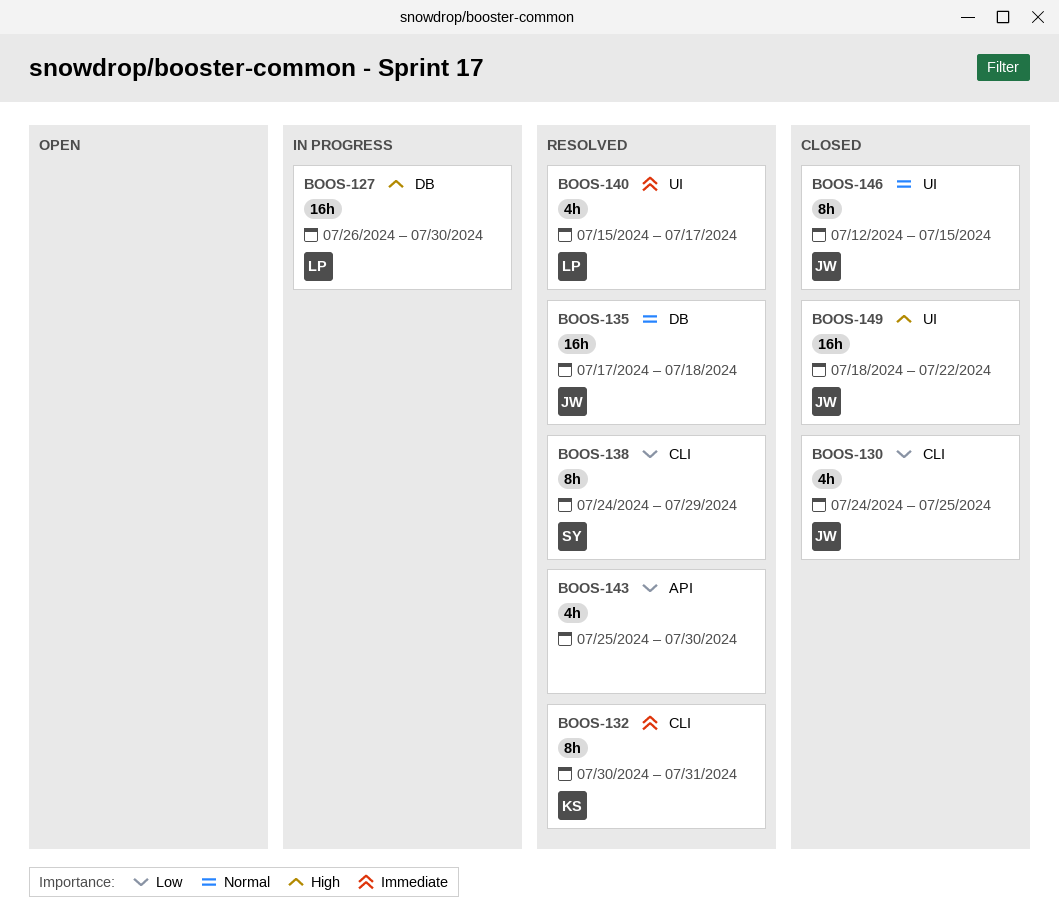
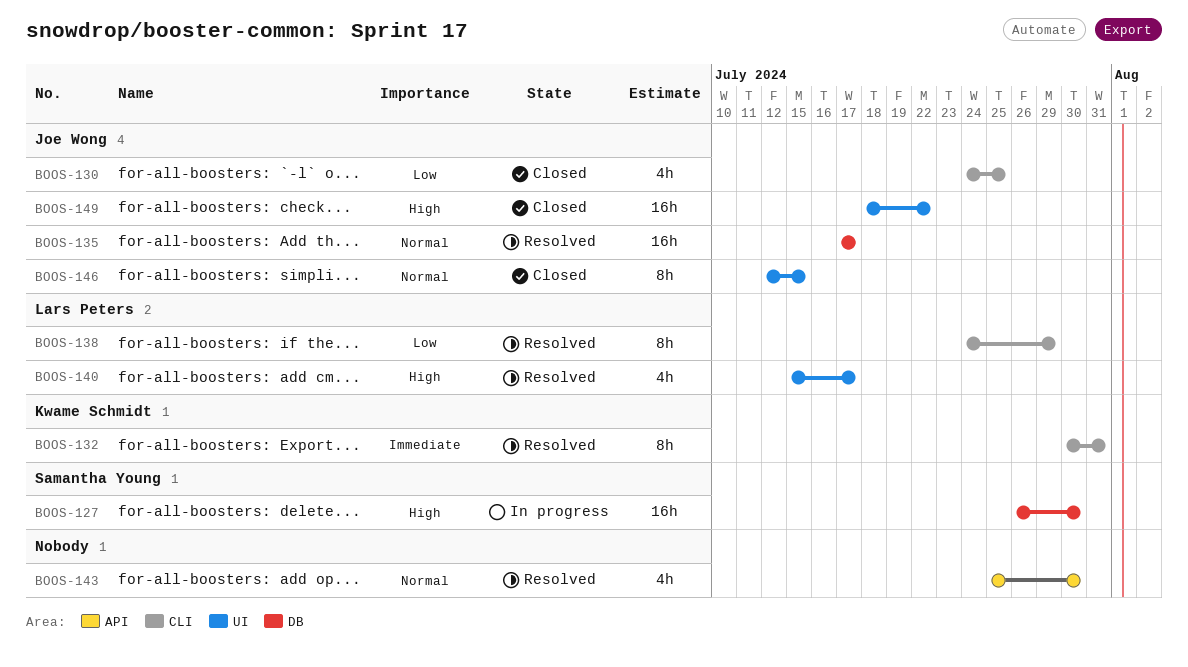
BOOS-127, owner: Lars Peters -> Samantha Young
BOOS-135, due: Jul 18 -> Jul 17
BOOS-138, owner: Samantha Young -> Lars Peters
BOOS-140, priority: Immediate -> High
BOOS-143, priority: Low -> Normal

